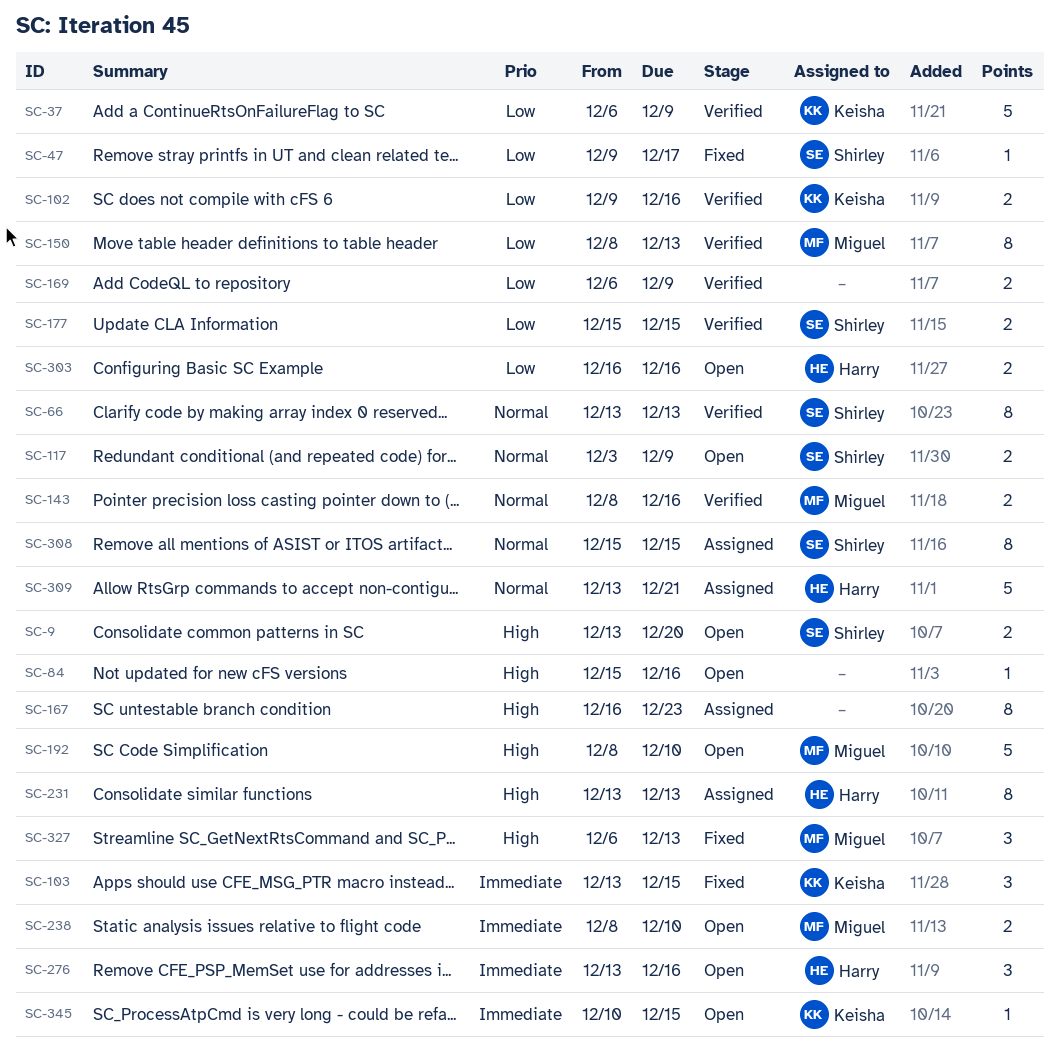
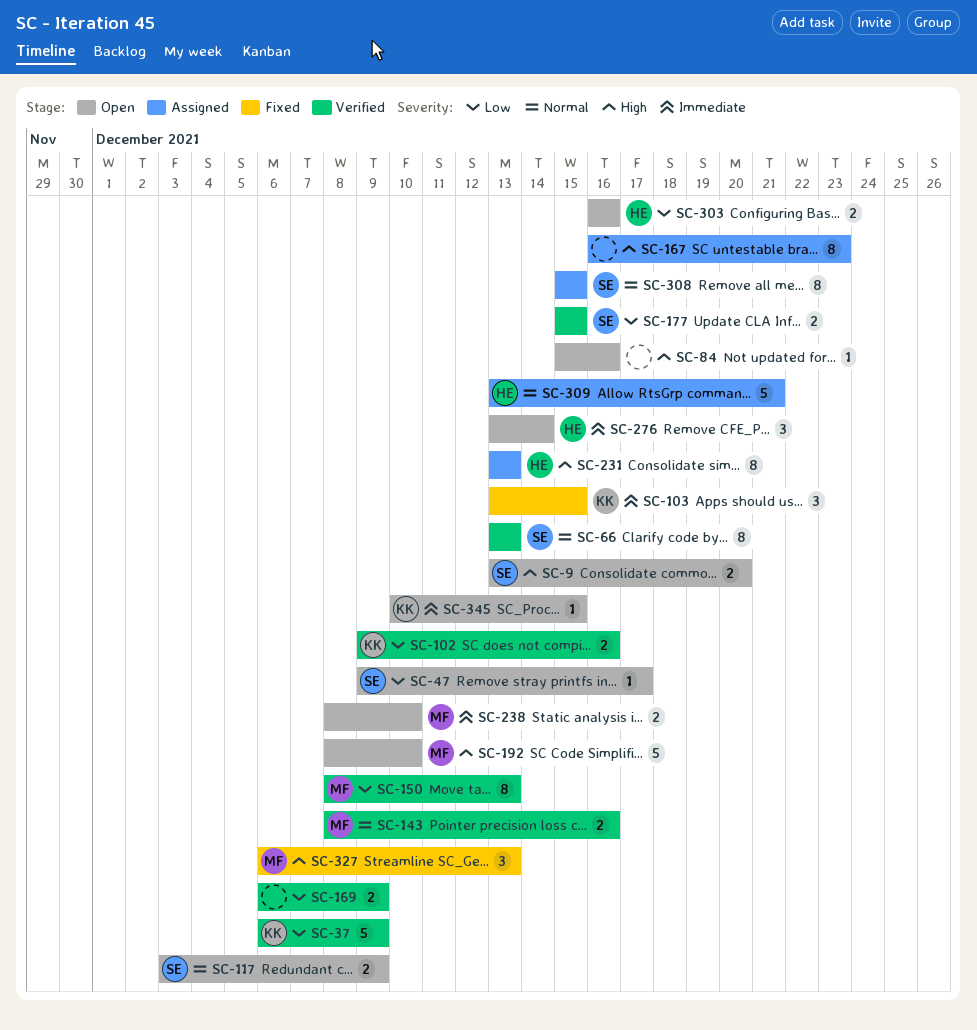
SC-47, status: Fixed -> Open
SC-276, due: Dec 16 -> Dec 14

